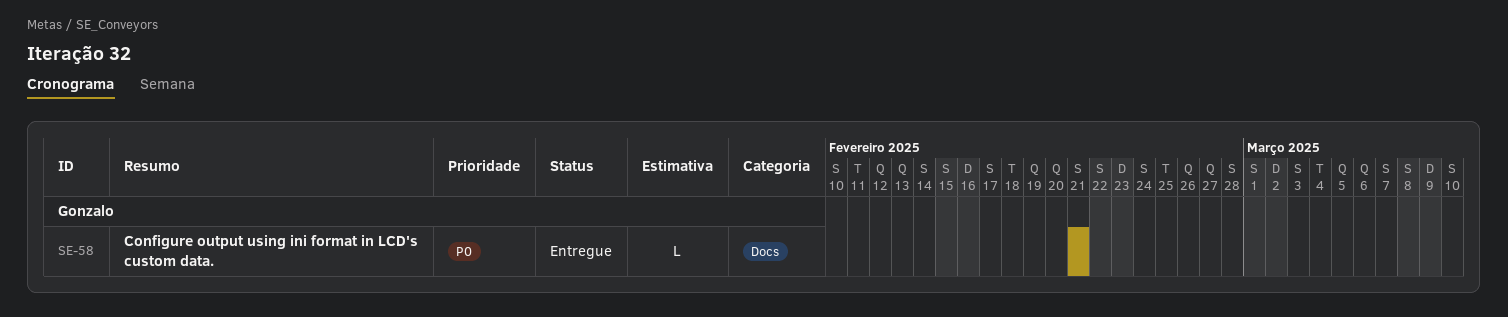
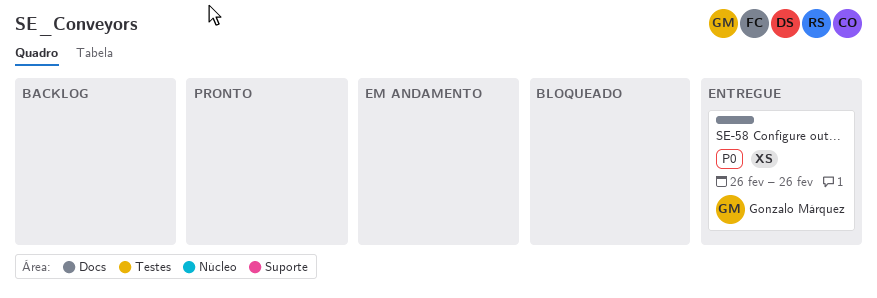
SE-58, estimate: L -> XS
SE-58, start: Feb 21 -> Feb 26
SE-58, due: Feb 21 -> Feb 26

